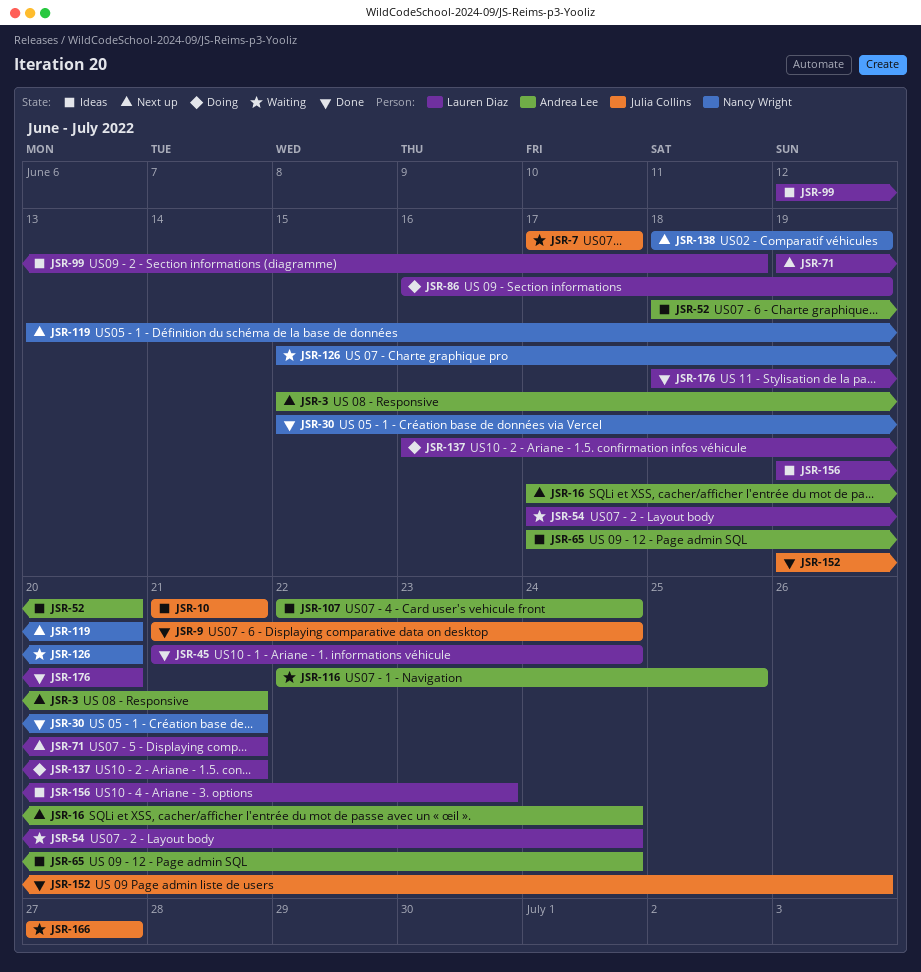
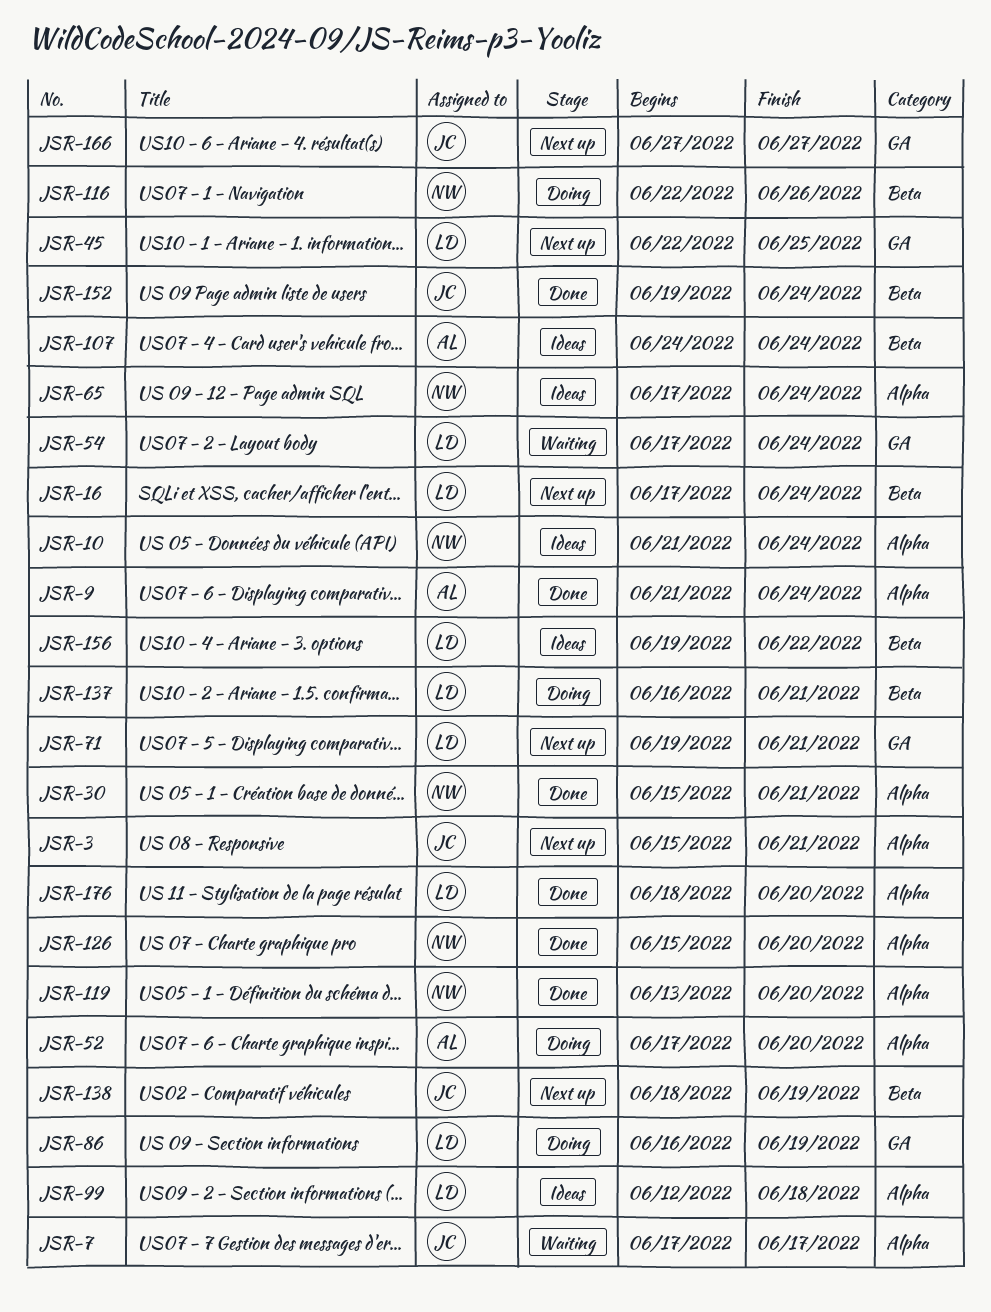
JSR-3, owner: Andrea Lee -> Julia Collins
JSR-9, owner: Julia Collins -> Andrea Lee
JSR-10, owner: Julia Collins -> Nancy Wright
JSR-10, due: Jun 21 -> Jun 24
JSR-16, owner: Andrea Lee -> Lauren Diaz
JSR-45, status: Done -> Next up
JSR-45, start: Jun 21 -> Jun 22
JSR-45, due: Jun 24 -> Jun 25
JSR-52, status: Ideas -> Doing
JSR-52, start: Jun 18 -> Jun 17
JSR-65, owner: Andrea Lee -> Nancy Wright
JSR-107, start: Jun 22 -> Jun 24
JSR-116, status: Waiting -> Doing
JSR-116, owner: Andrea Lee -> Nancy Wright
JSR-116, due: Jun 25 -> Jun 26
JSR-119, status: Next up -> Done
JSR-126, status: Waiting -> Done
JSR-138, owner: Nancy Wright -> Julia Collins
JSR-152, due: Jun 26 -> Jun 24
JSR-156, due: Jun 23 -> Jun 22
JSR-166, status: Waiting -> Next up

